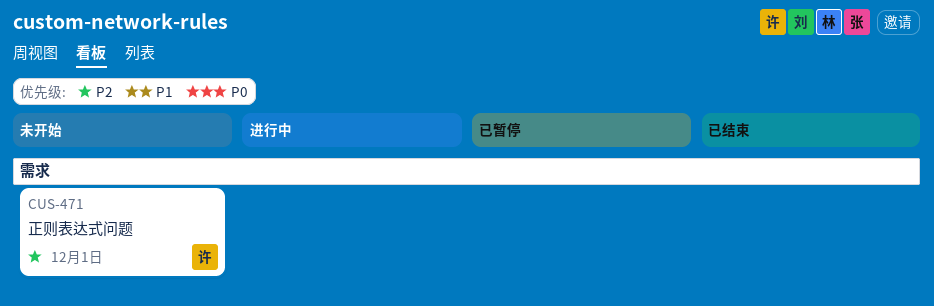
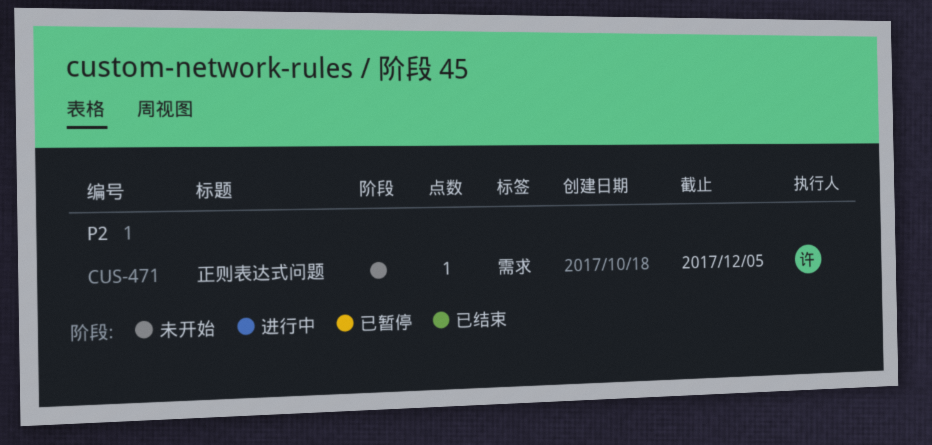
CUS-471, due: Dec 1 -> Dec 5

